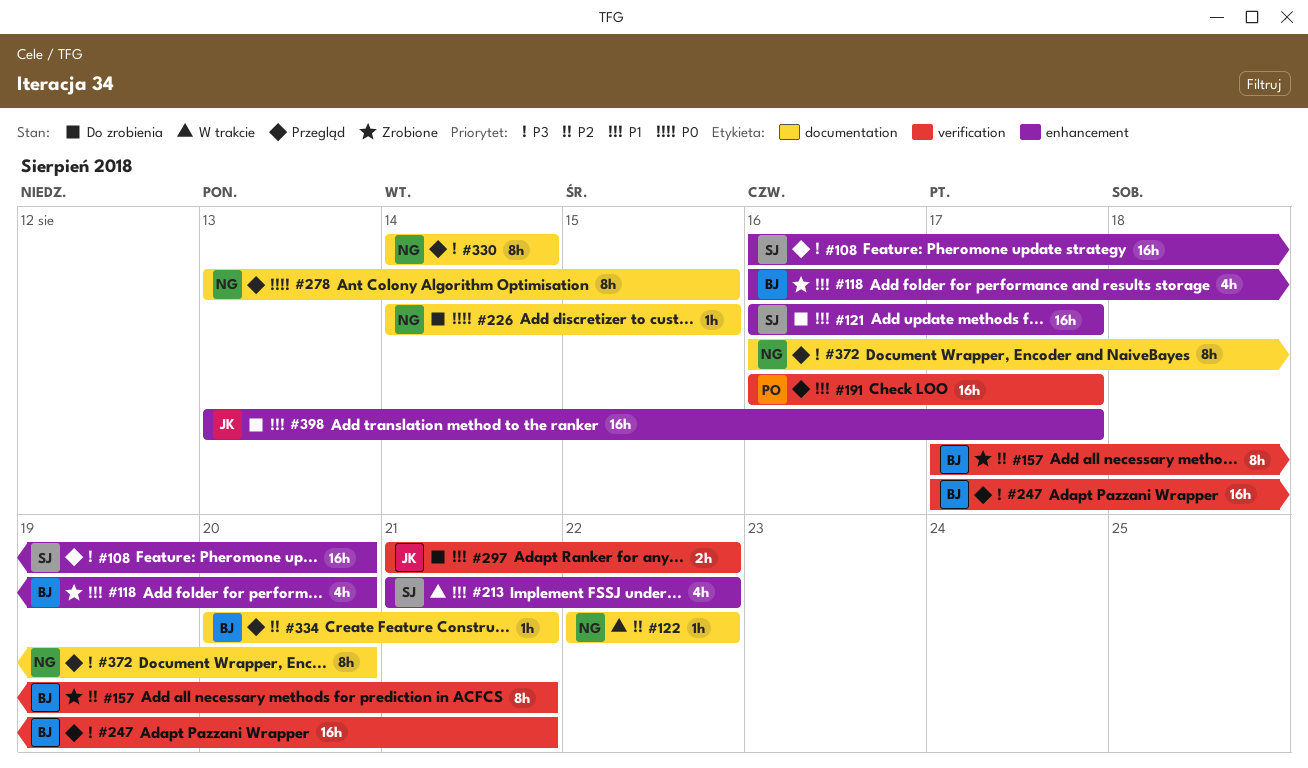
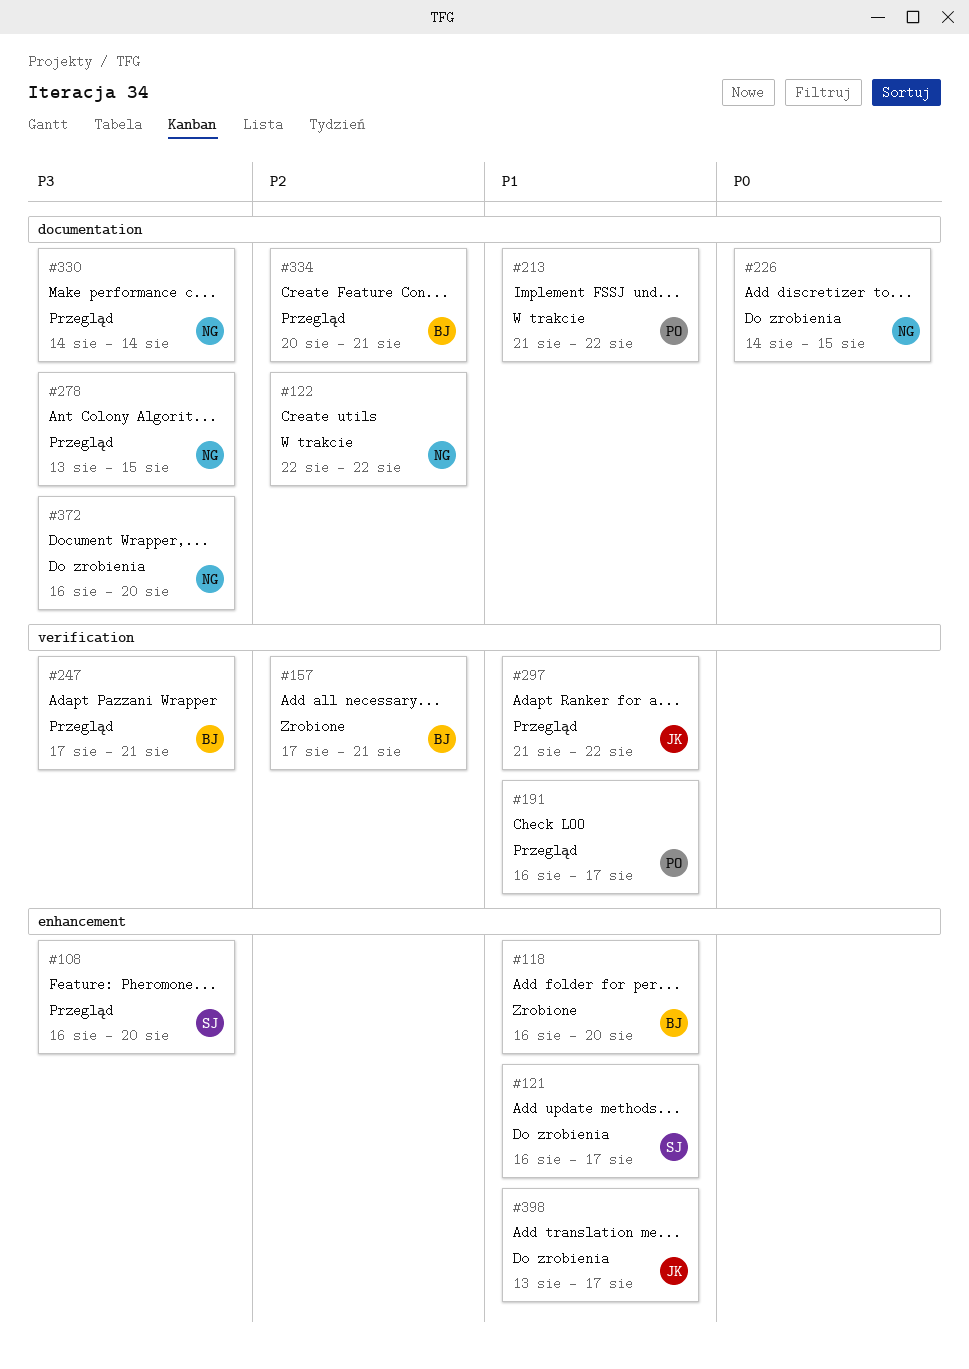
#213, owner: SJ -> PO
#213, label: enhancement -> documentation
#278, priority: P0 -> P3
#297, status: Do zrobienia -> Przegląd
#372, status: Przegląd -> Do zrobienia

